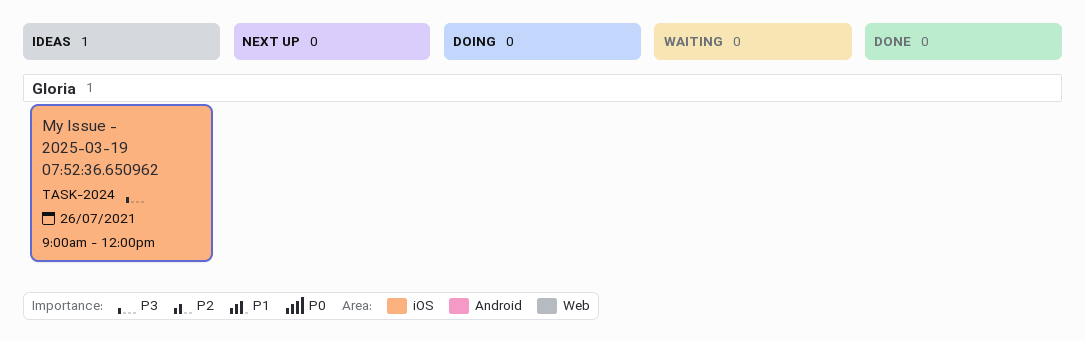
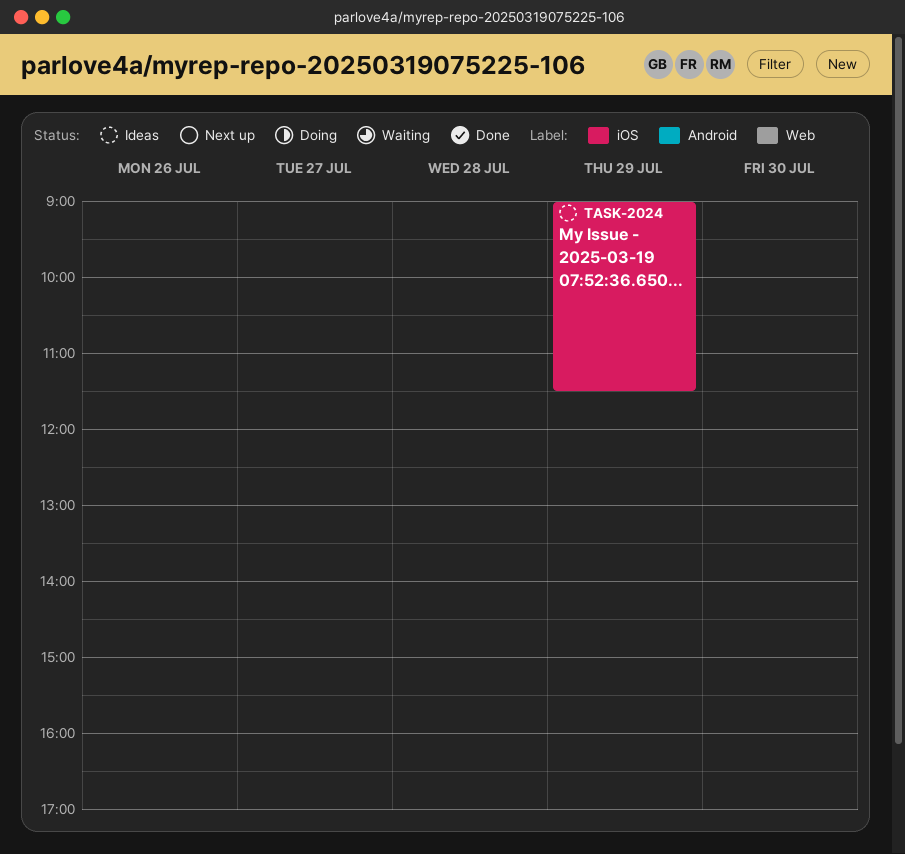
TASK-2024, day: Jul 26 -> Jul 29
TASK-2024, ends: 12:00 -> 11:30

